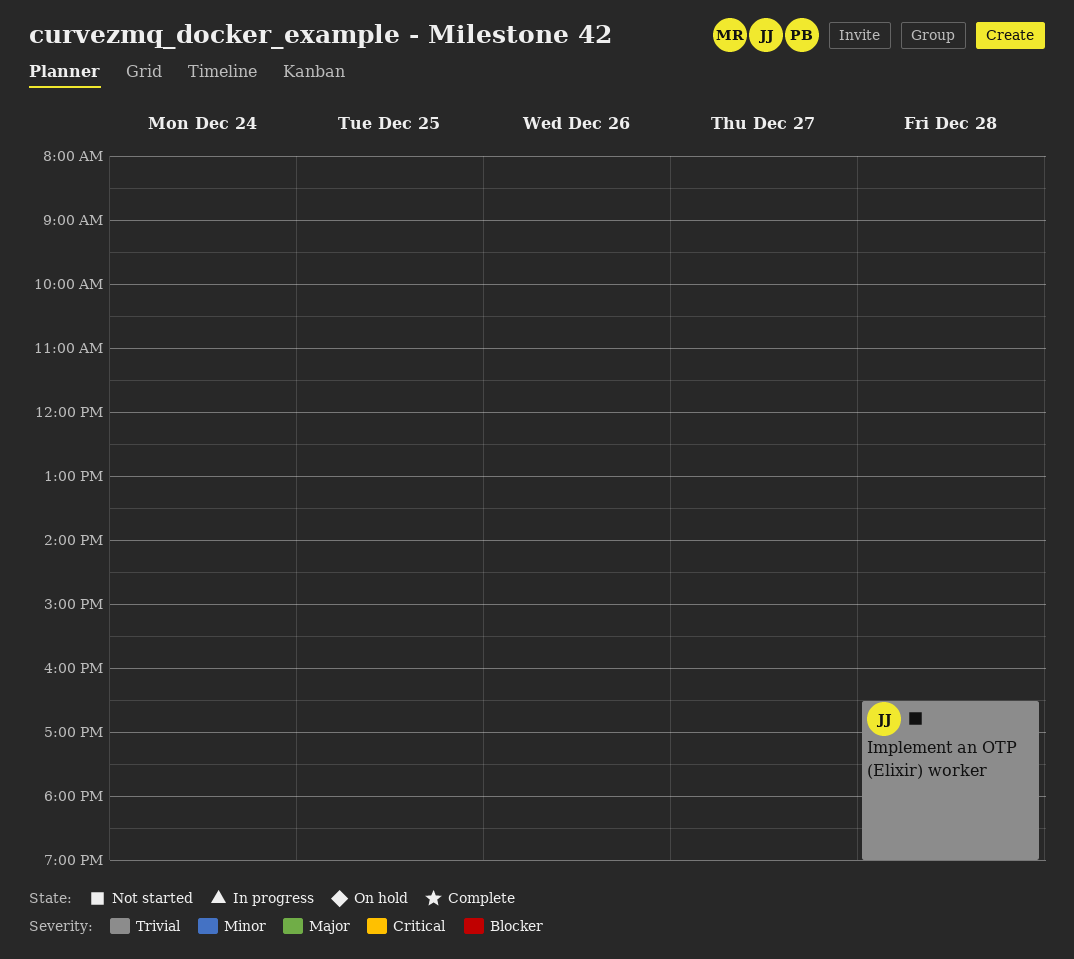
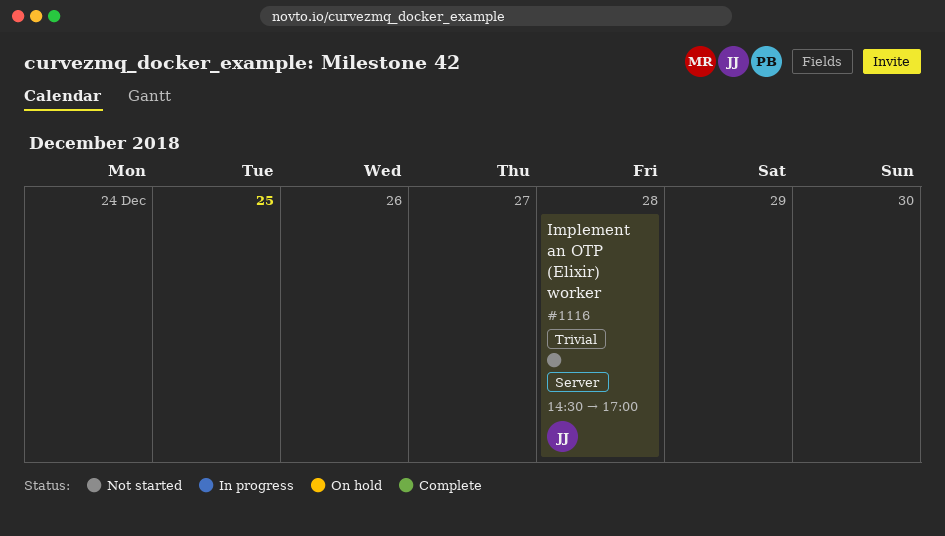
Implement an OTP (Elixir) worker, begins: 16:30 -> 14:30
Implement an OTP (Elixir) worker, ends: 19:00 -> 17:00

